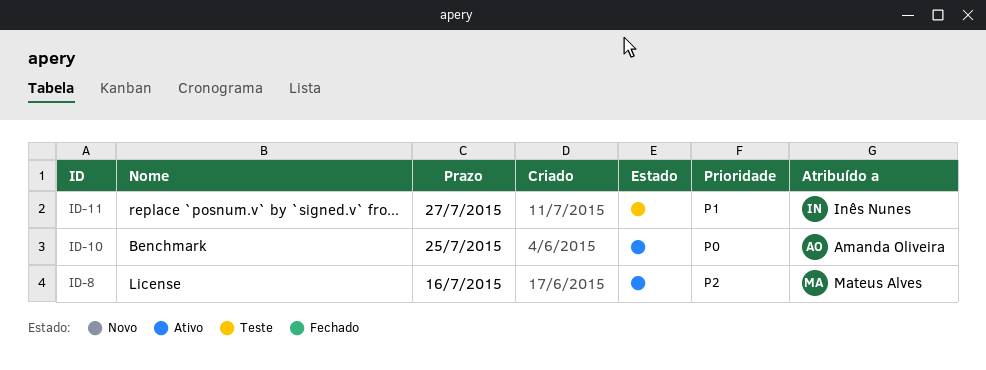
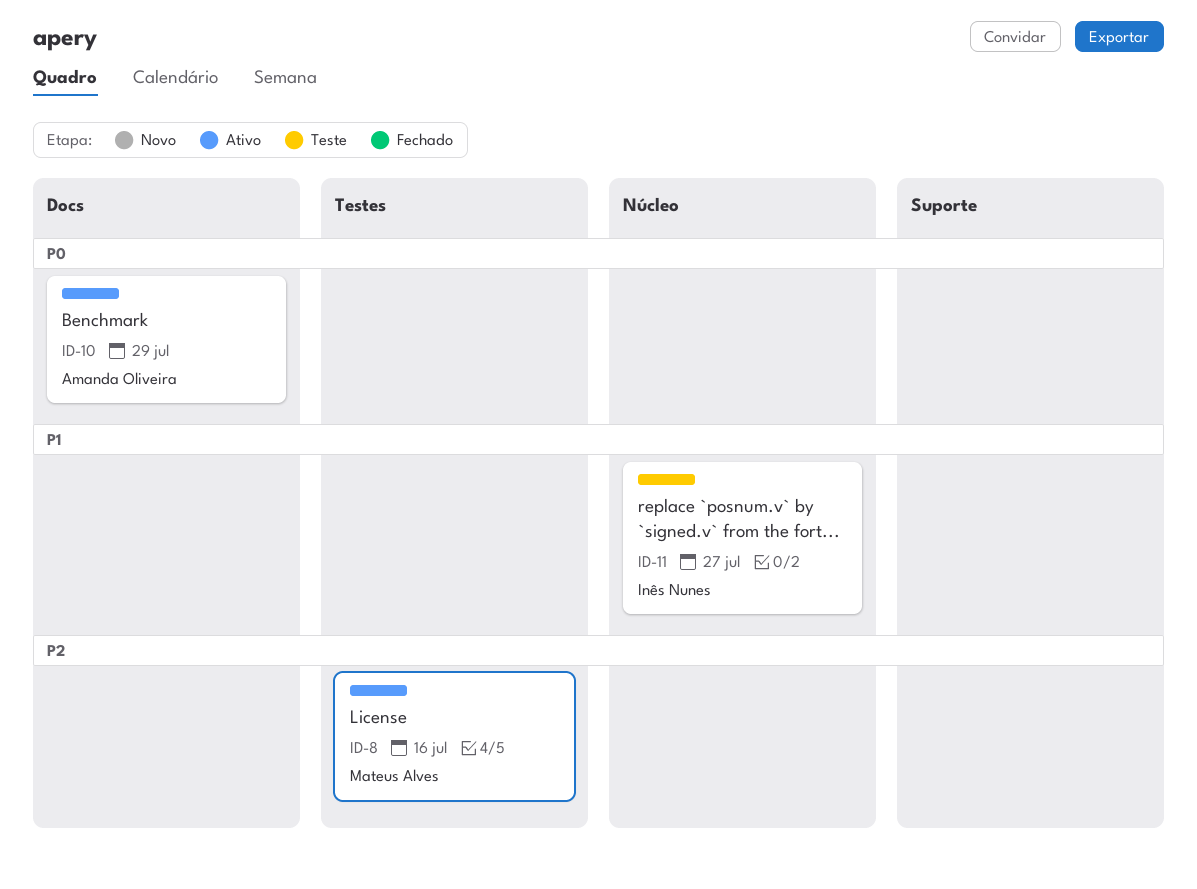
ID-10, due: Jul 25 -> Jul 29

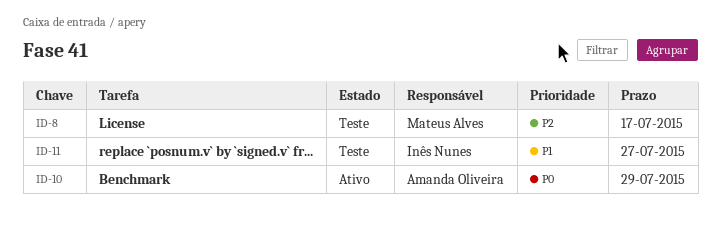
ID-8, status: Ativo -> Teste
ID-8, due: Jul 16 -> Jul 17

